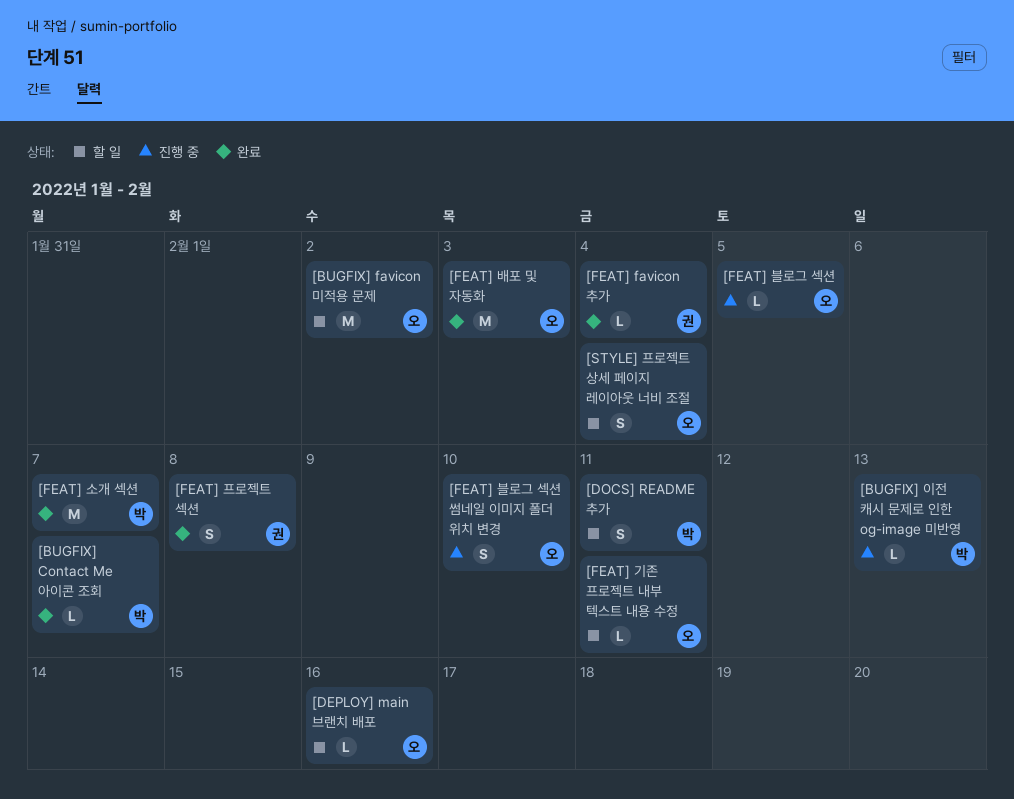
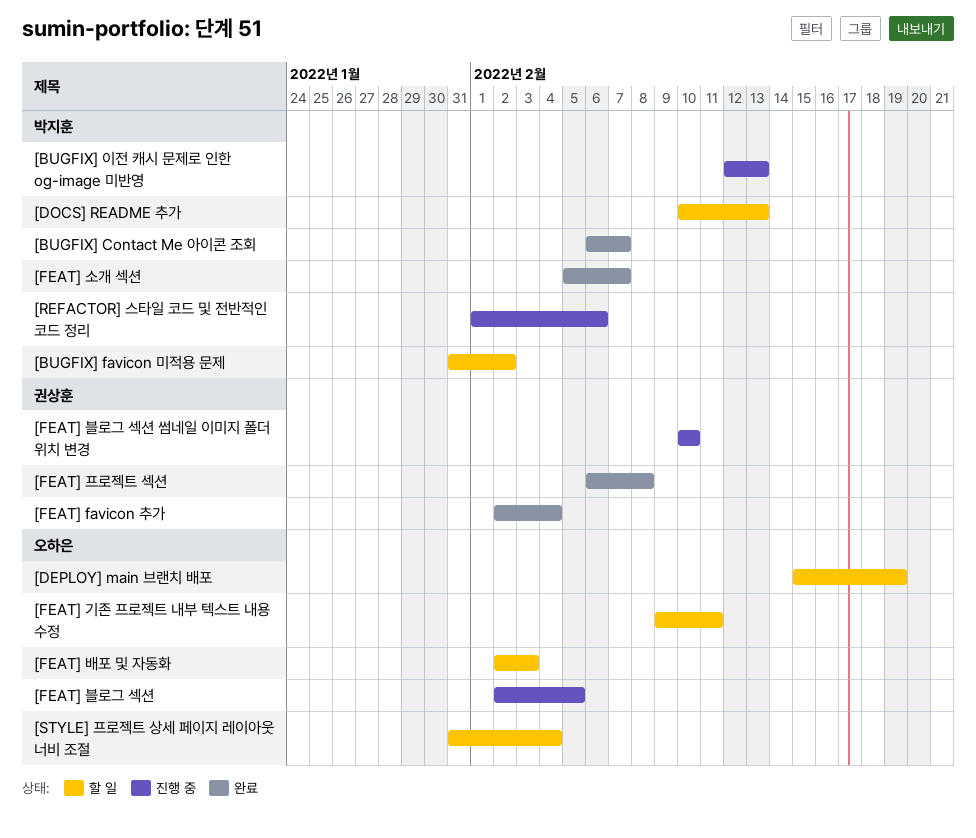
[BUGFIX] favicon 미적용 문제, owner: 오하은 -> 박지훈
[DEPLOY] main 브랜치 배포, due: Feb 16 -> Feb 19
[DOCS] README 추가, due: Feb 11 -> Feb 13
[FEAT] 배포 및 자동화, status: 완료 -> 할 일
[FEAT] 블로그 섹션 썸네일 이미지 폴더 위치 변경, owner: 오하은 -> 권상훈
[REFACTOR] 스타일 코드 및 전반적인 코드 정리: none -> present

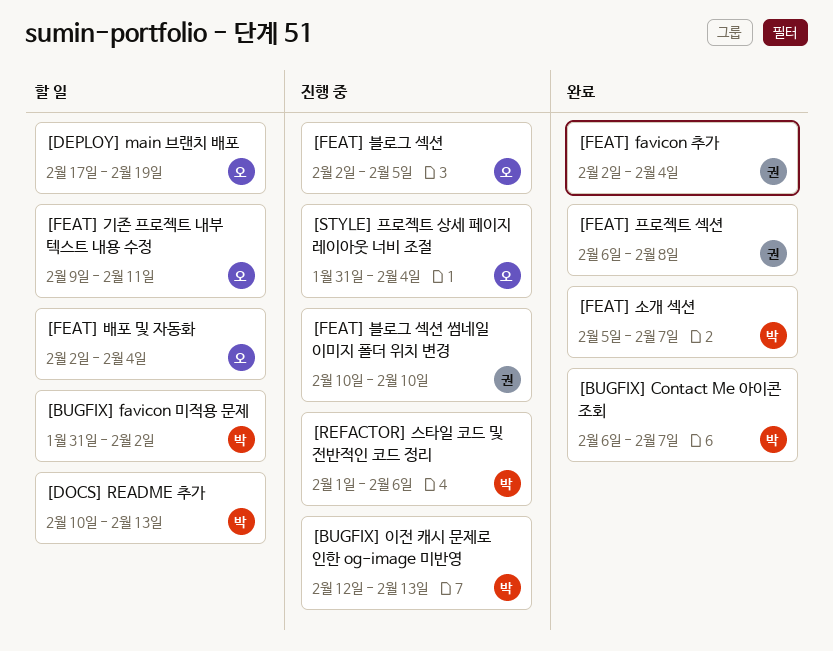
[DEPLOY] main 브랜치 배포, start: Feb 15 -> Feb 17
[FEAT] 배포 및 자동화, due: Feb 3 -> Feb 4
[STYLE] 프로젝트 상세 페이지 레이아웃 너비 조절, status: 할 일 -> 진행 중

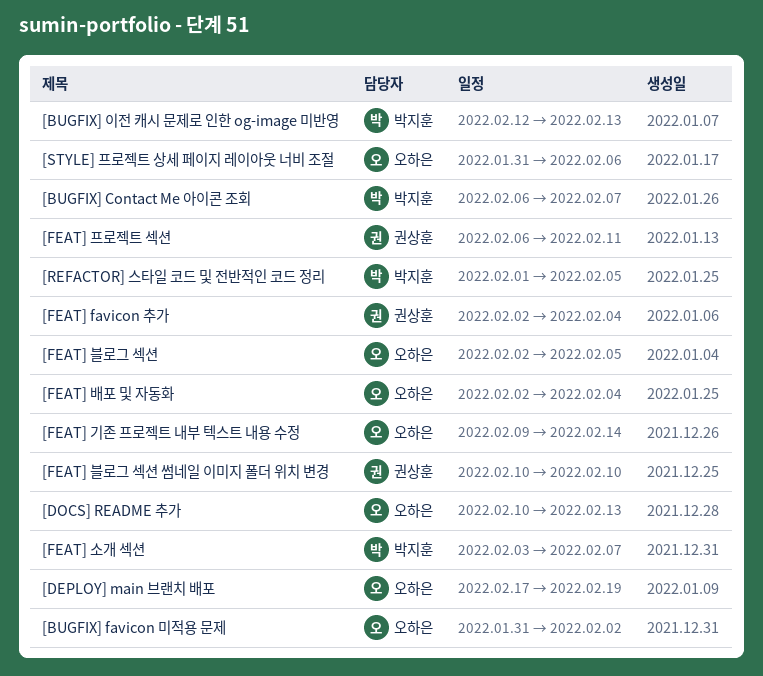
[BUGFIX] favicon 미적용 문제, owner: 박지훈 -> 오하은
[DOCS] README 추가, owner: 박지훈 -> 오하은
[FEAT] 기존 프로젝트 내부 텍스트 내용 수정, due: Feb 11 -> Feb 14
[FEAT] 소개 섹션, start: Feb 5 -> Feb 3
[FEAT] 프로젝트 섹션, due: Feb 8 -> Feb 11
[REFACTOR] 스타일 코드 및 전반적인 코드 정리, due: Feb 6 -> Feb 5
[STYLE] 프로젝트 상세 페이지 레이아웃 너비 조절, due: Feb 4 -> Feb 6

